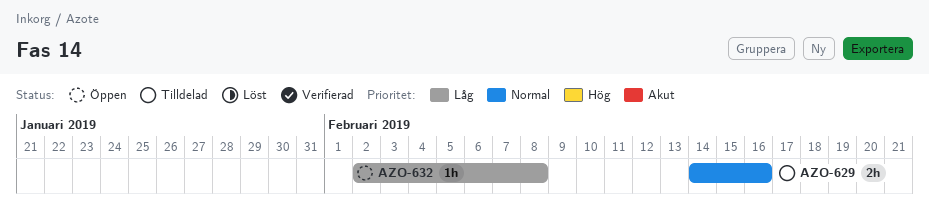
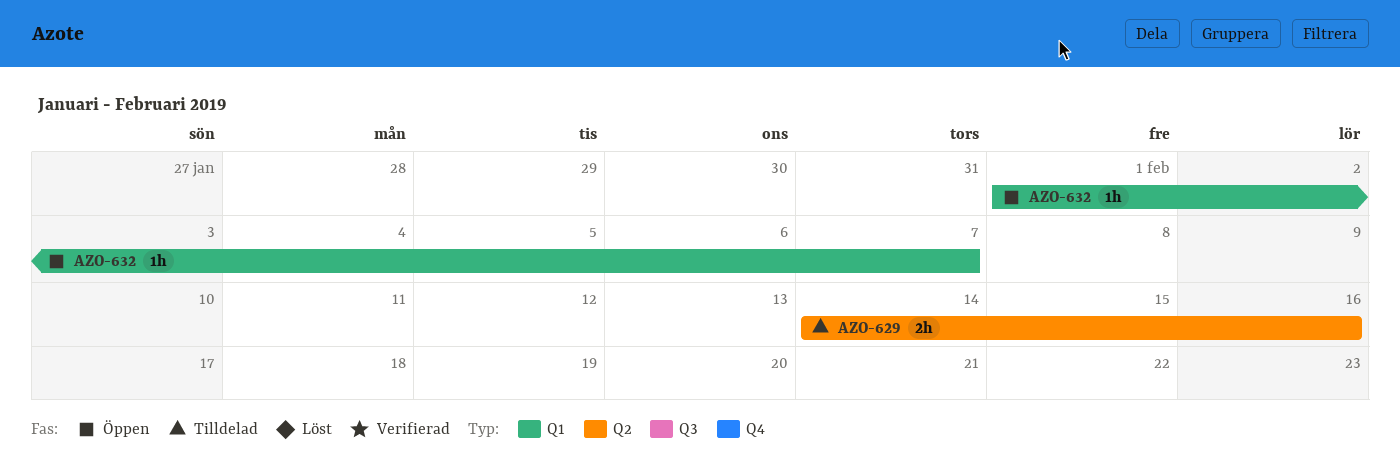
AZO-632, start: Feb 2 -> Feb 1
AZO-632, due: Feb 8 -> Feb 7

